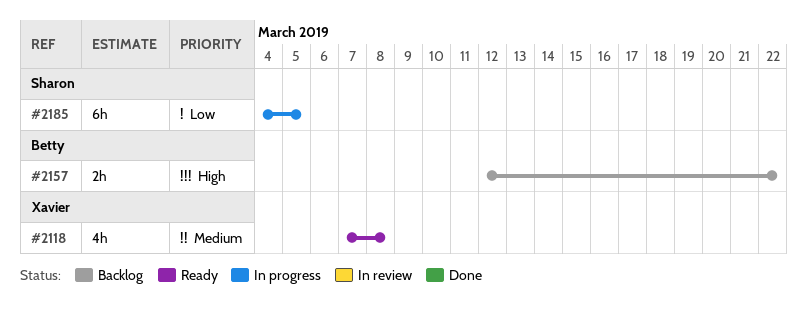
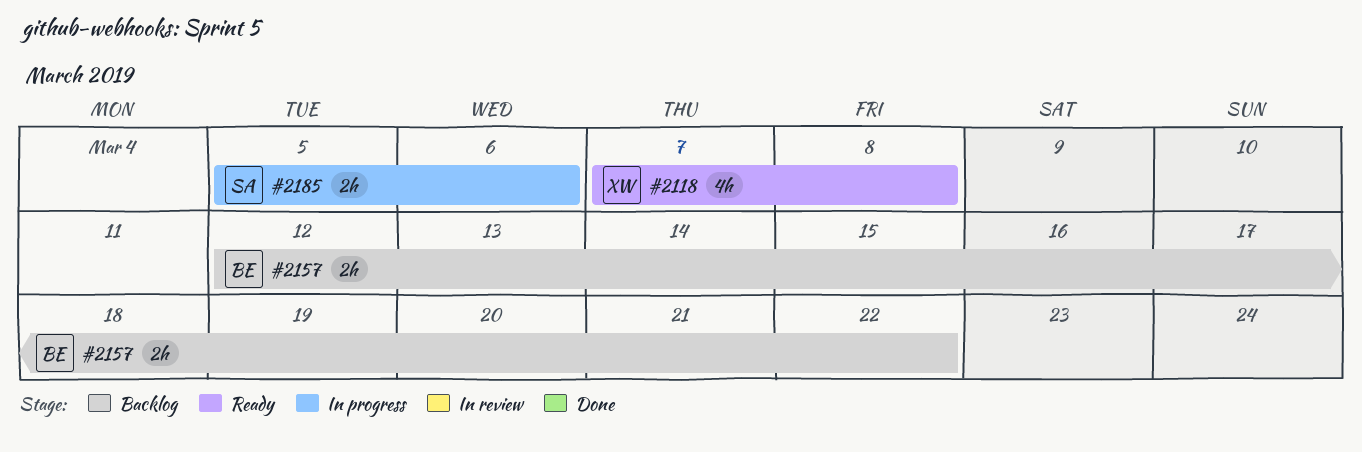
#2185, estimate: 6h -> 2h
#2185, start: Mar 4 -> Mar 5
#2185, due: Mar 5 -> Mar 6

